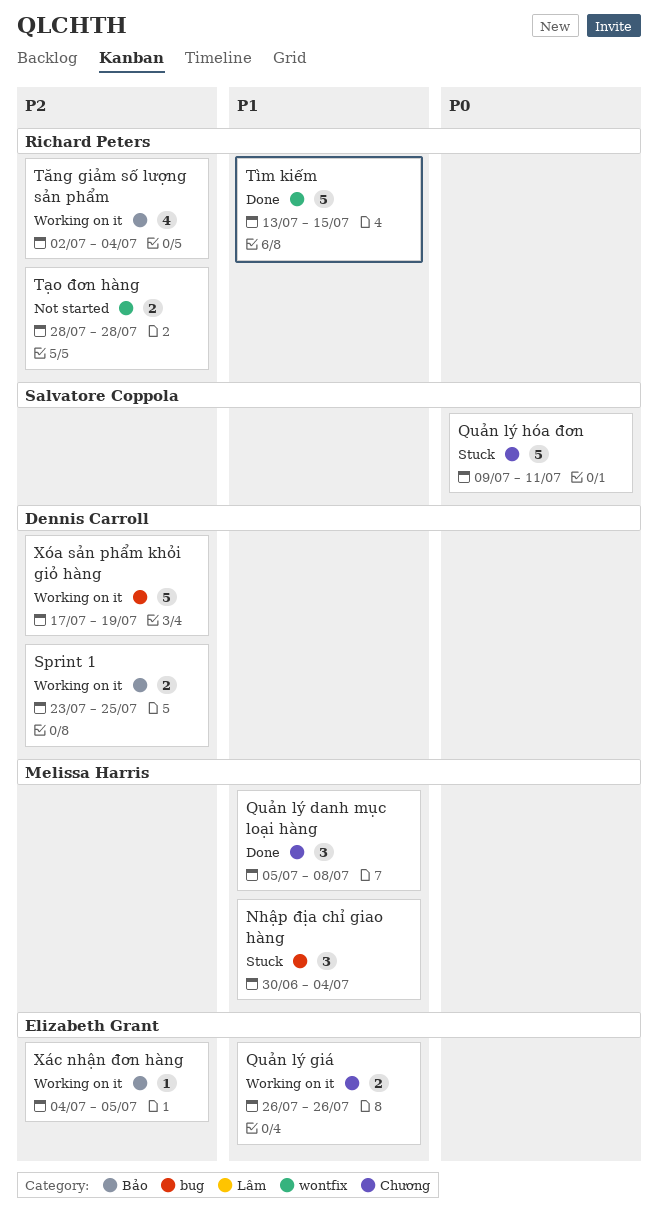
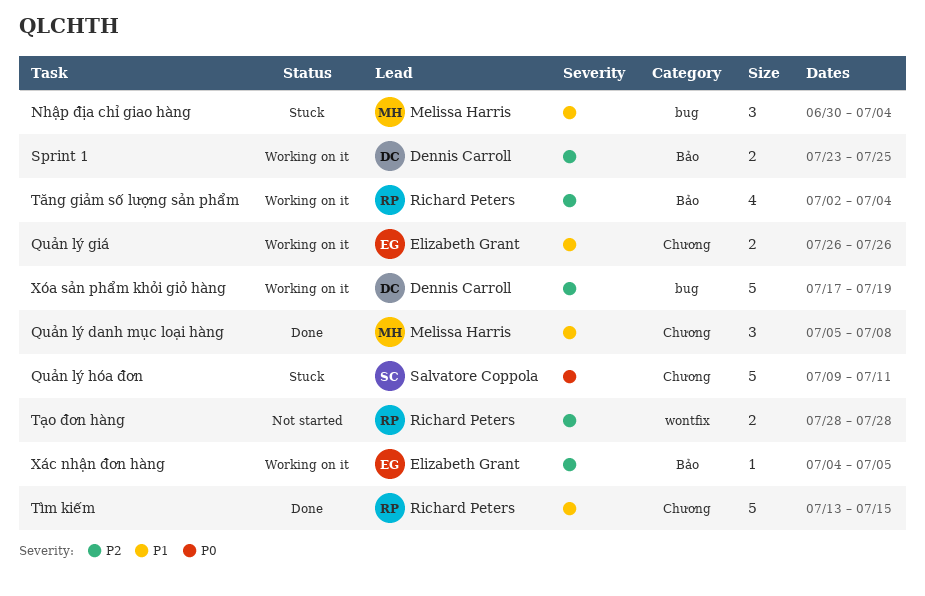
Tìm kiếm, label: wontfix -> Chương

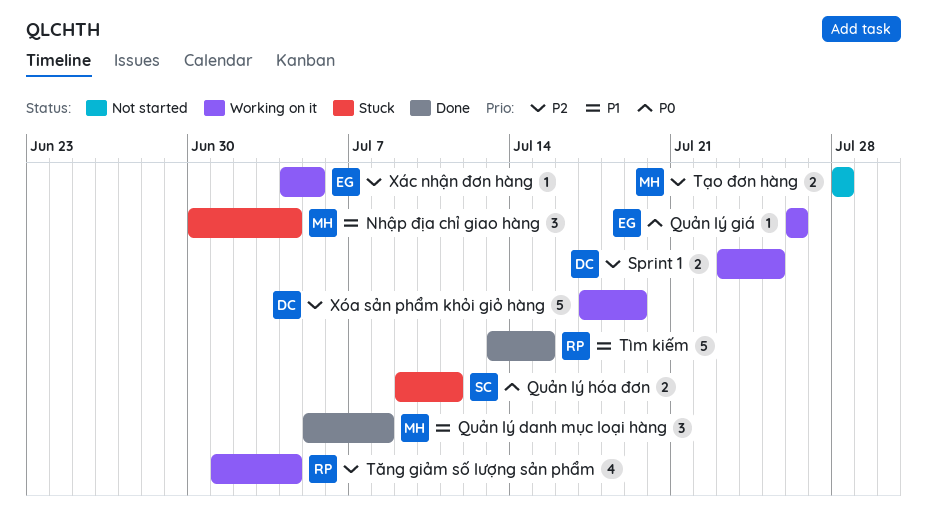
Quản lý giá, priority: P1 -> P0
Quản lý giá, estimate: 2 -> 1
Quản lý hóa đơn, estimate: 5 -> 2
Tăng giảm số lượng sản phẩm, start: Jul 2 -> Jul 1
Tạo đơn hàng, owner: Richard Peters -> Melissa Harris

